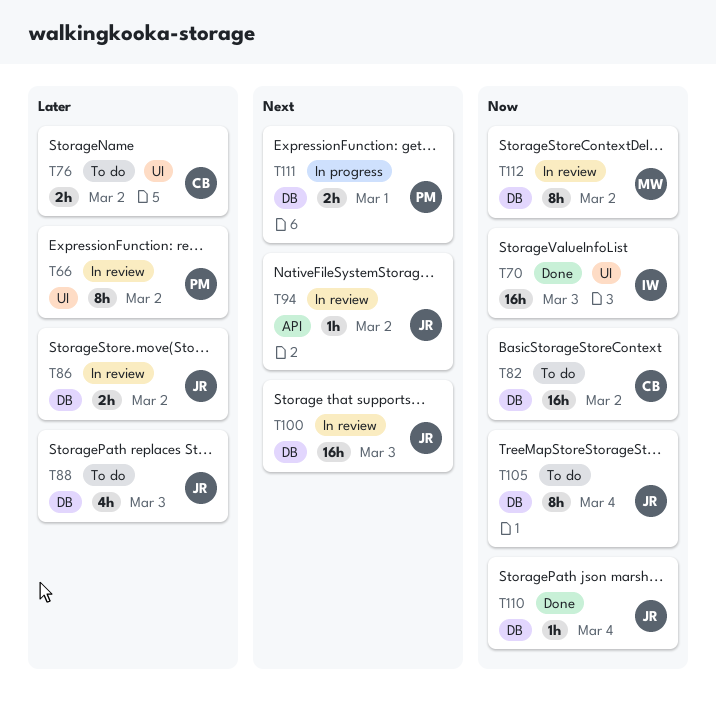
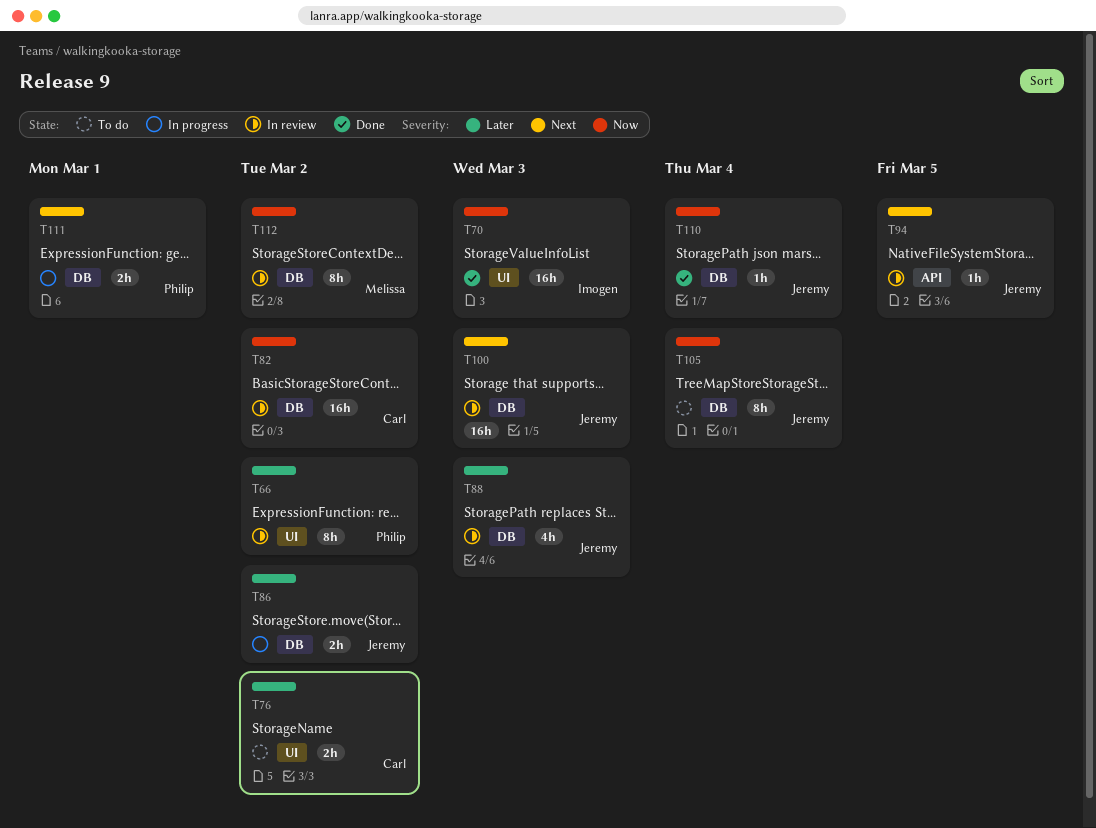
T82, status: To do -> In review
T86, status: In review -> In progress
T88, status: To do -> In review
T94, due: Mar 2 -> Mar 5

